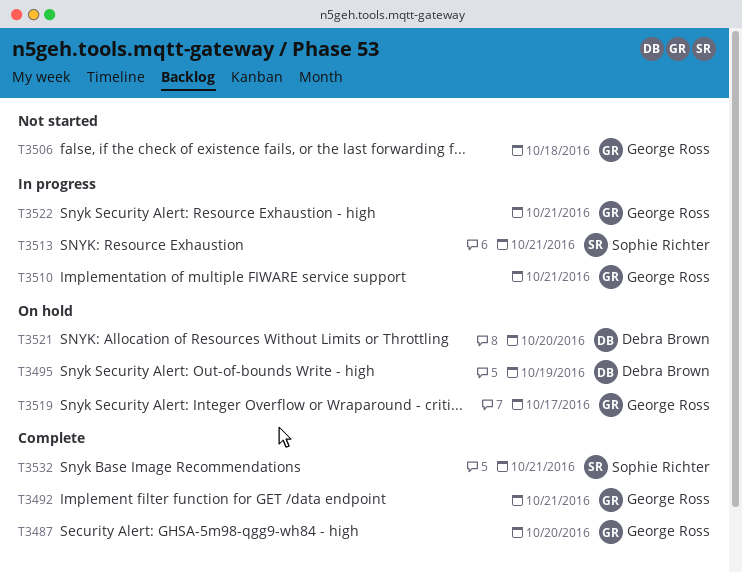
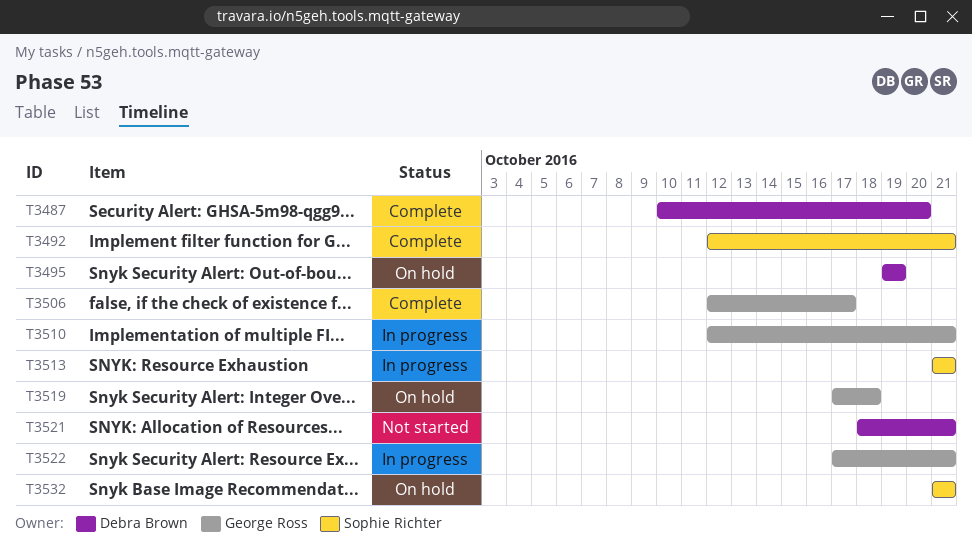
T3487, owner: George Ross -> Debra Brown
T3492, owner: George Ross -> Sophie Richter
T3506, status: Not started -> Complete
T3506, due: Oct 18 -> Oct 17
T3519, due: Oct 17 -> Oct 18
T3521, status: On hold -> Not started
T3521, due: Oct 20 -> Oct 21
T3532, status: Complete -> On hold

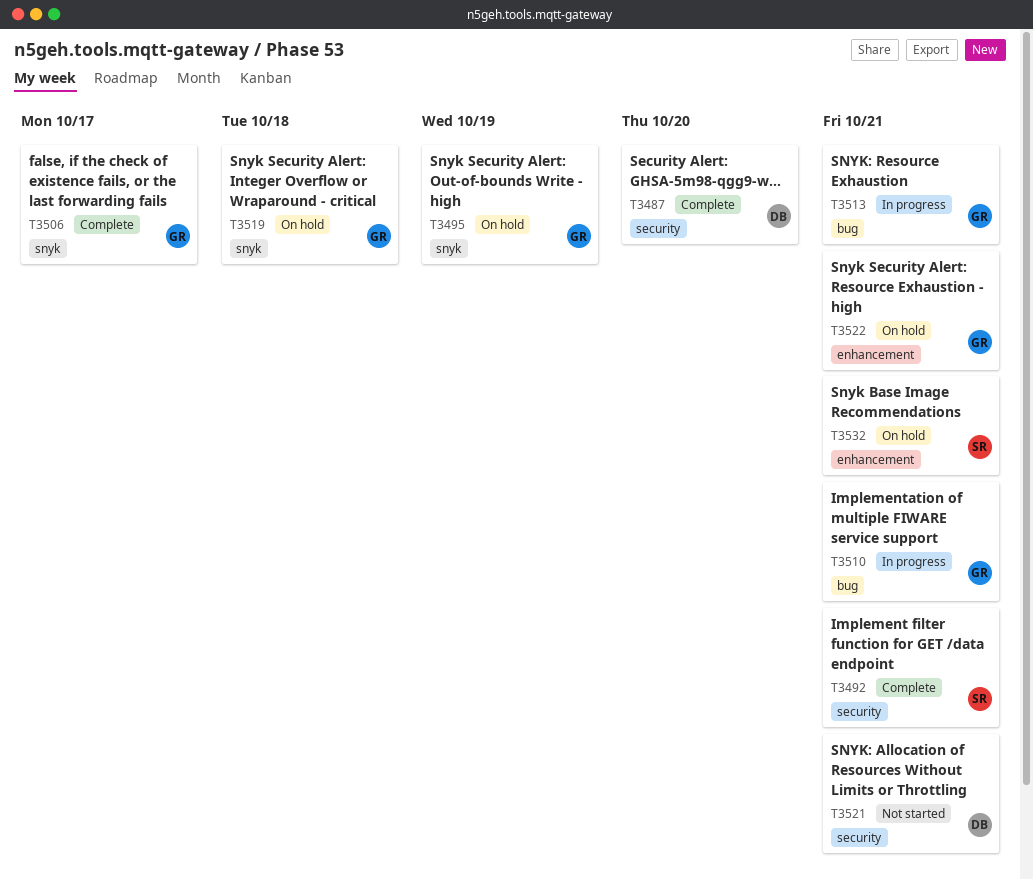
T3495, owner: Debra Brown -> George Ross
T3513, owner: Sophie Richter -> George Ross
T3522, status: In progress -> On hold

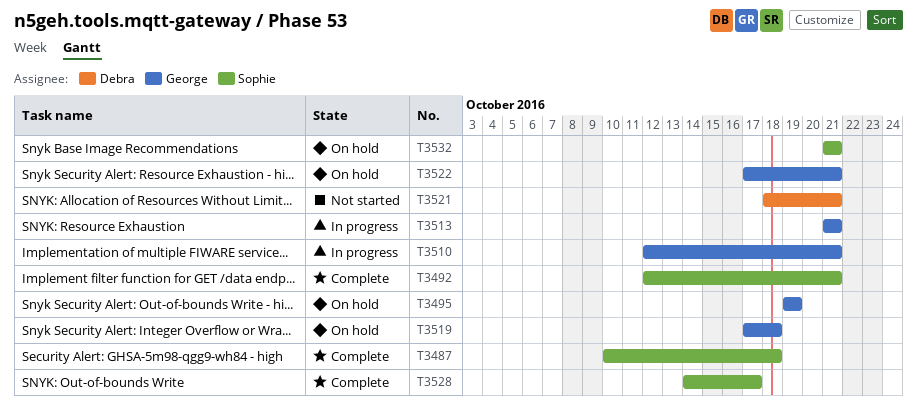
T3487, owner: Debra -> Sophie
T3487, due: Oct 20 -> Oct 18
T3506: present -> none
T3528: none -> present

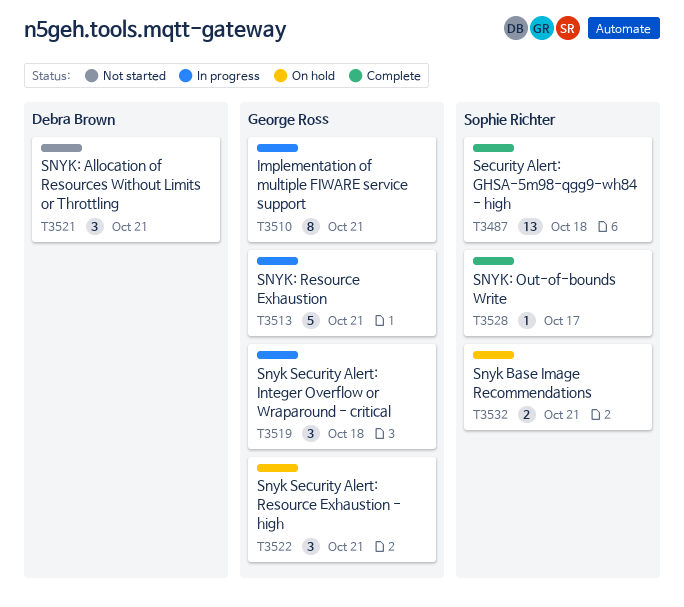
T3492: present -> none
T3495: present -> none
T3519, status: On hold -> In progress

